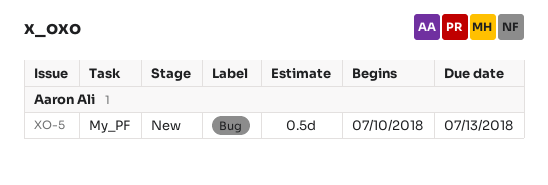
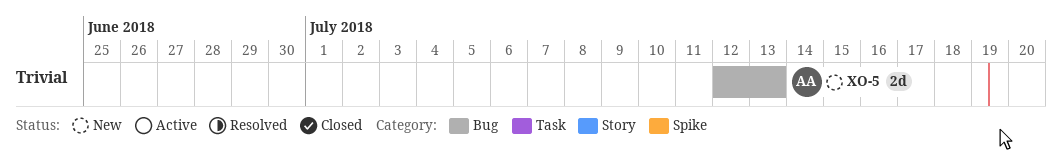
XO-5, estimate: 0.5d -> 2d
XO-5, start: Jul 10 -> Jul 12

